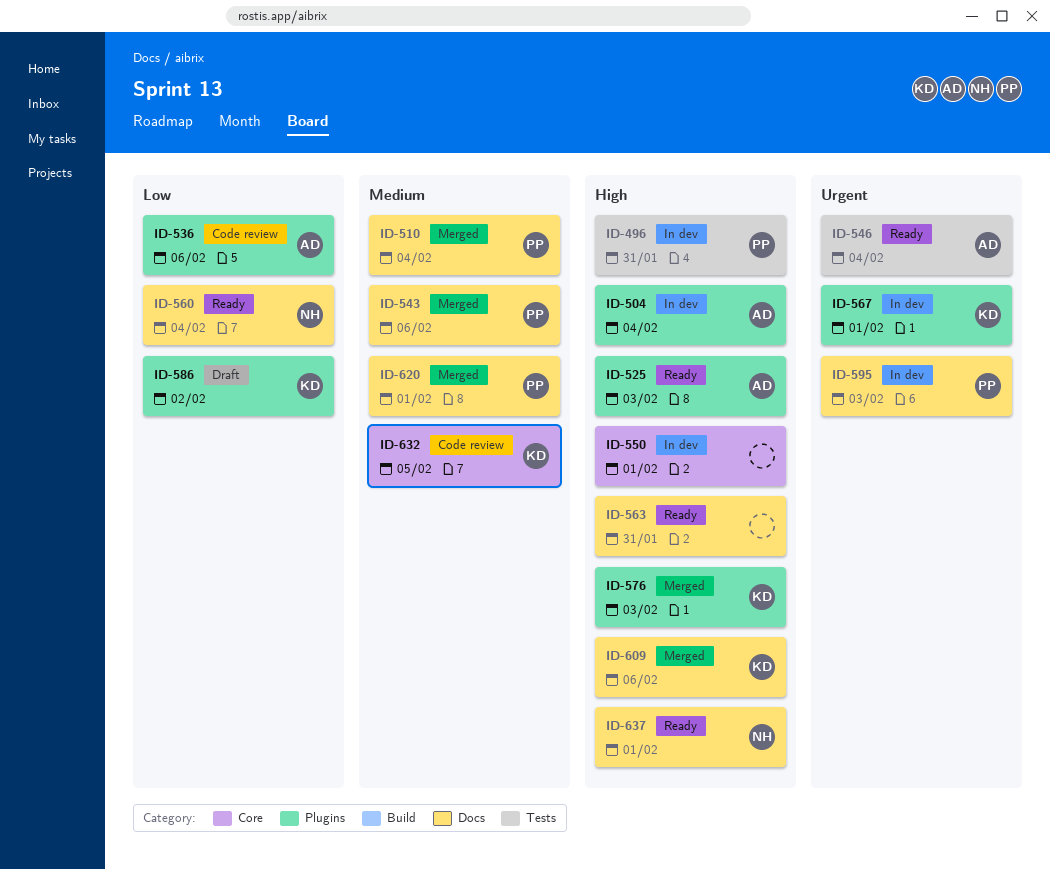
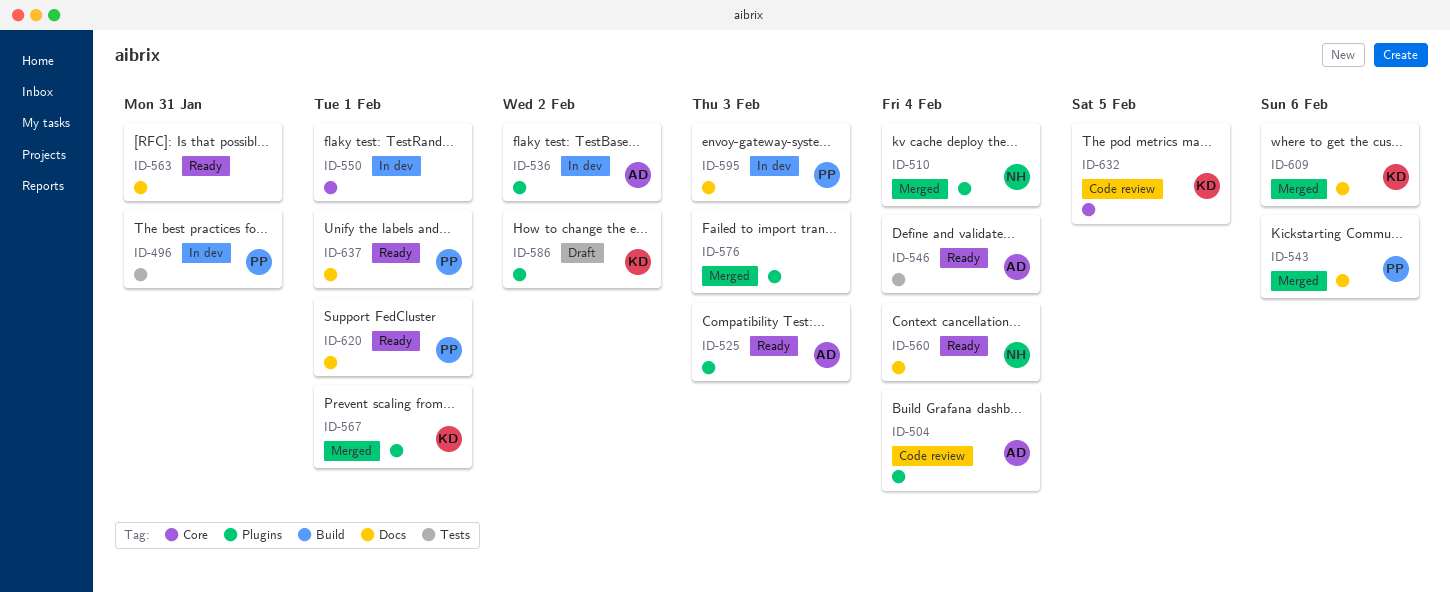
ID-504, status: In dev -> Code review
ID-510, owner: PP -> NH
ID-510, label: Docs -> Plugins
ID-536, status: Code review -> In dev
ID-536, due: Feb 6 -> Feb 2
ID-567, status: In dev -> Merged
ID-576, owner: KD -> none
ID-620, status: Merged -> Ready
ID-637, owner: NH -> PP

